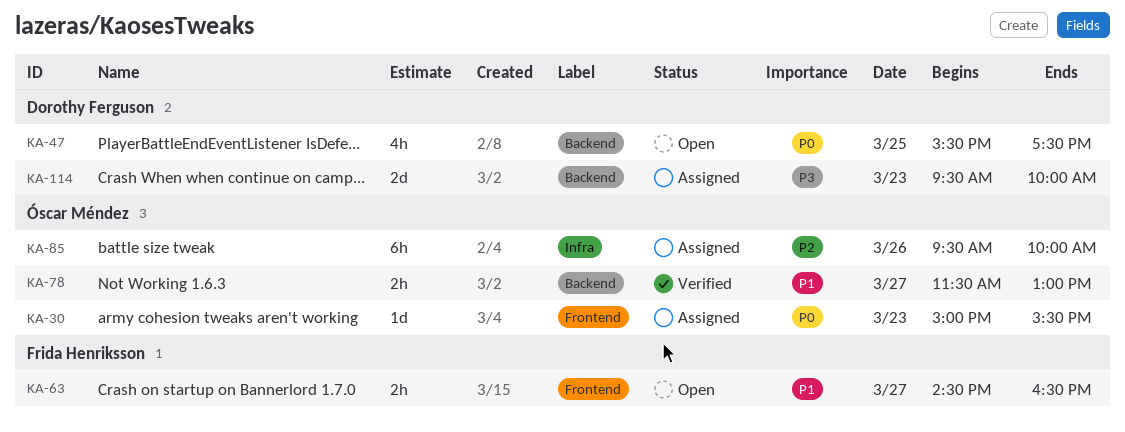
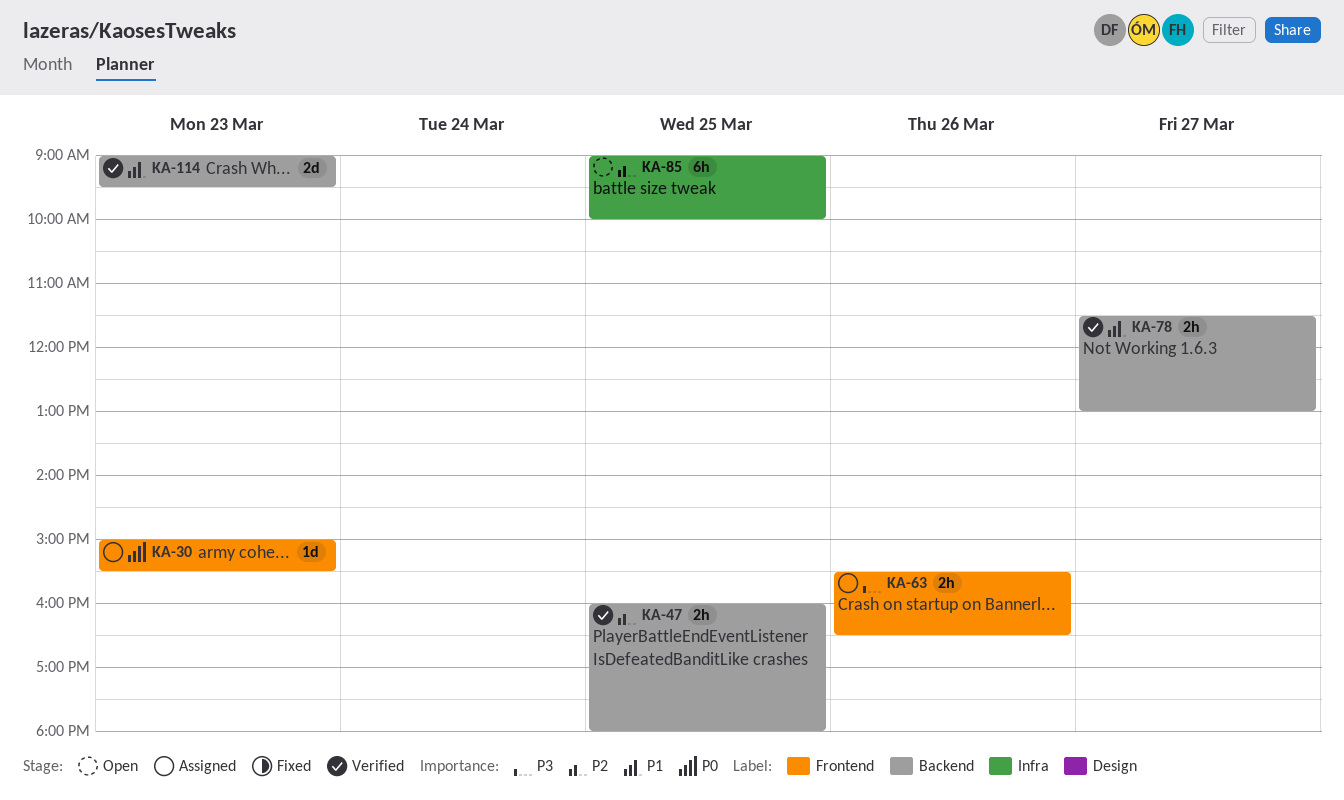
KA-47, status: Open -> Verified
KA-47, priority: P0 -> P2
KA-47, estimate: 4h -> 2h
KA-47, begins: 15:30 -> 16:00
KA-47, ends: 17:30 -> 18:00
KA-63, status: Open -> Assigned
KA-63, priority: P1 -> P3
KA-63, day: Mar 27 -> Mar 26
KA-63, begins: 14:30 -> 15:30
KA-85, status: Assigned -> Open
KA-85, day: Mar 26 -> Mar 25
KA-85, begins: 09:30 -> 09:00
KA-114, status: Assigned -> Verified
KA-114, priority: P3 -> P1
KA-114, begins: 09:30 -> 09:00
KA-114, ends: 10:00 -> 09:30

